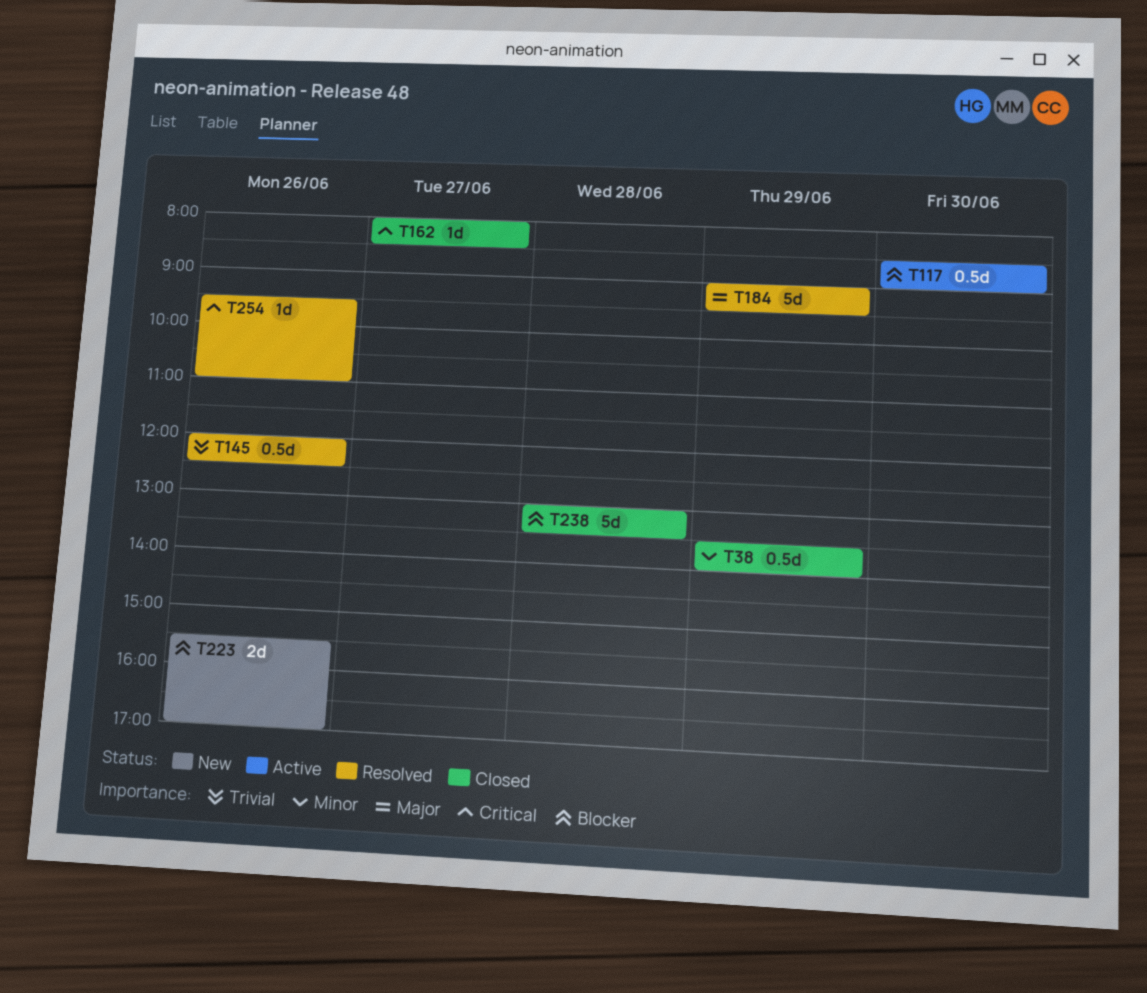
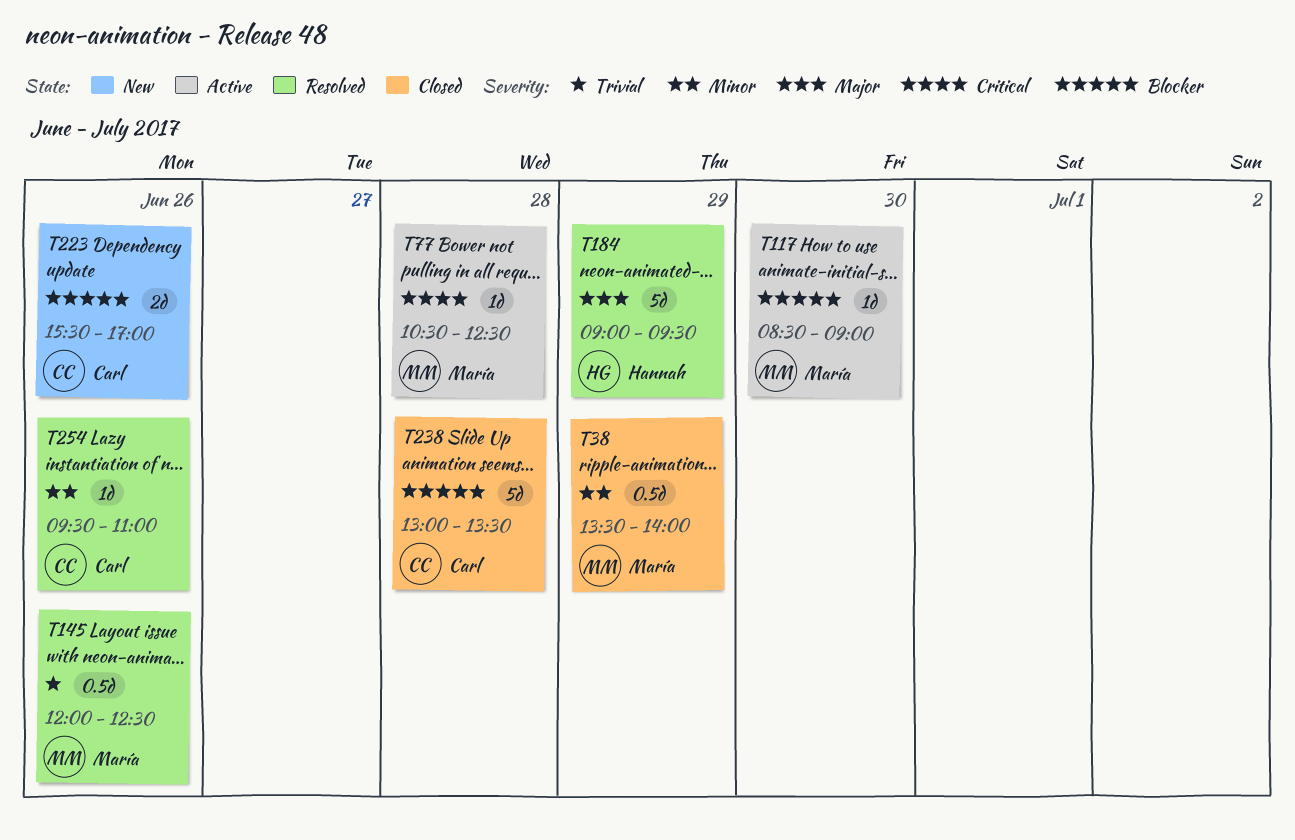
T77: none -> present
T117, estimate: 0.5d -> 1d
T162: present -> none
T254, priority: Critical -> Minor

